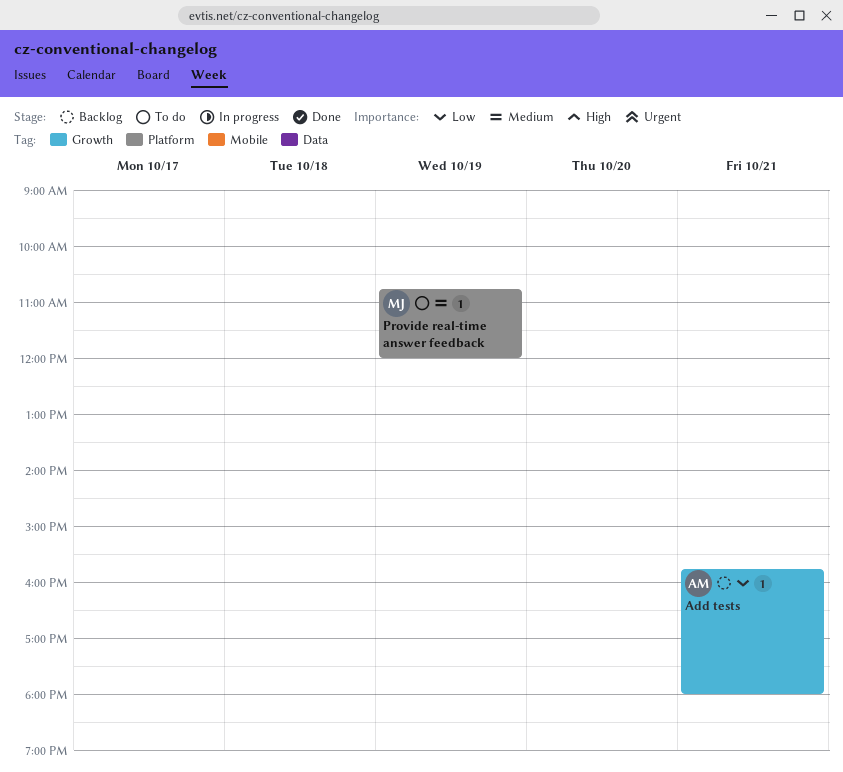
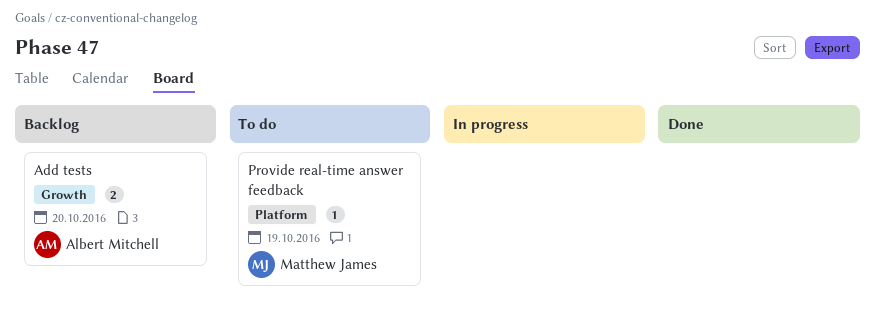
Add tests, estimate: 1 -> 2
Add tests, day: Oct 21 -> Oct 20

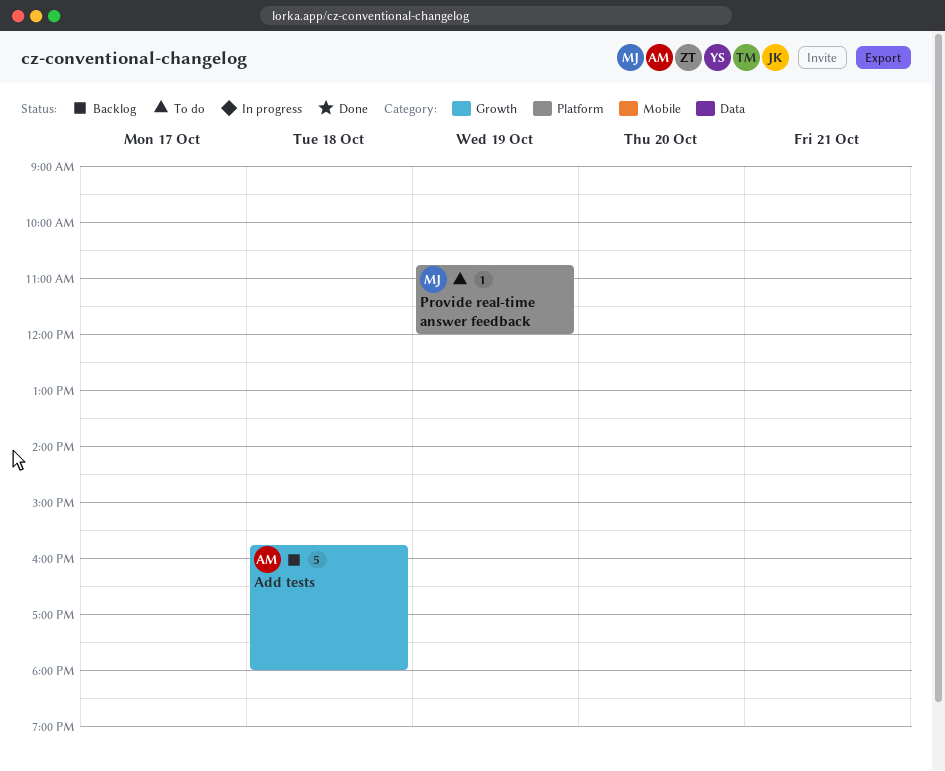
Add tests, estimate: 2 -> 5
Add tests, day: Oct 20 -> Oct 18

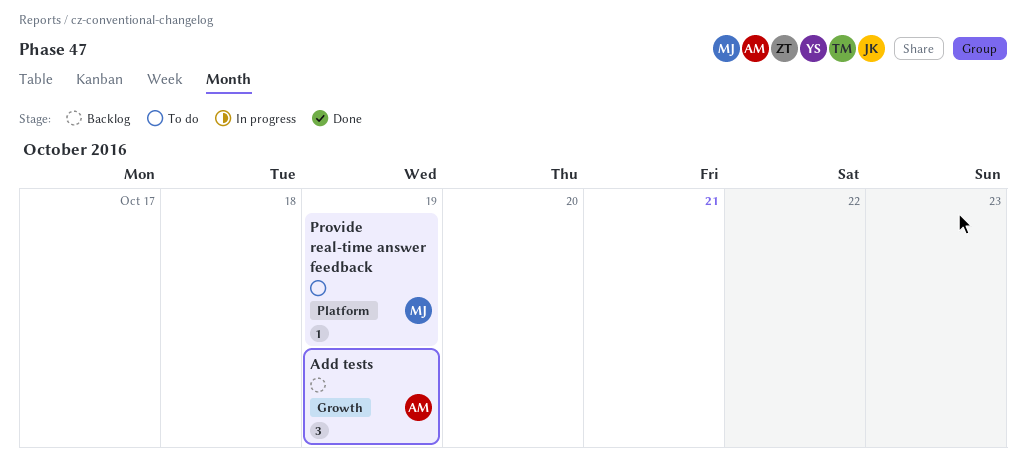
Add tests, estimate: 5 -> 3
Add tests, day: Oct 18 -> Oct 19

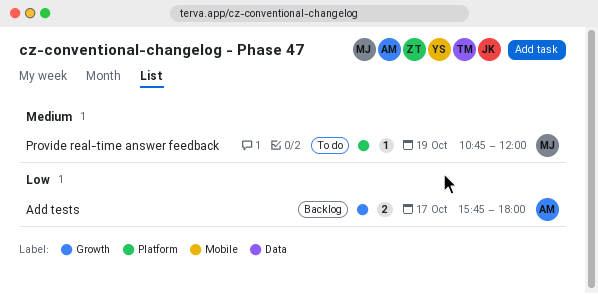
Add tests, estimate: 3 -> 2
Add tests, day: Oct 19 -> Oct 17

